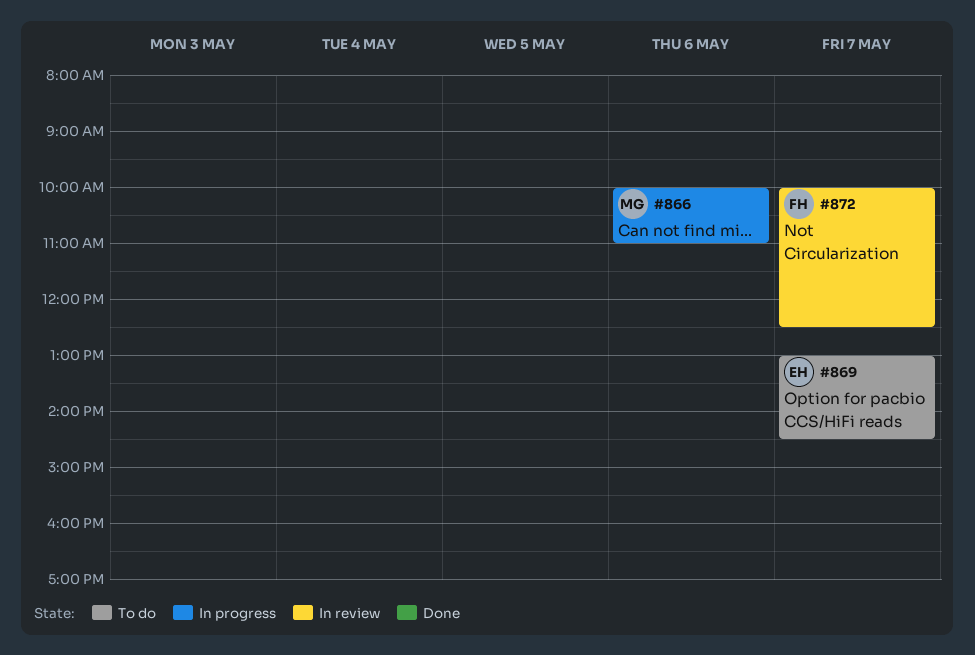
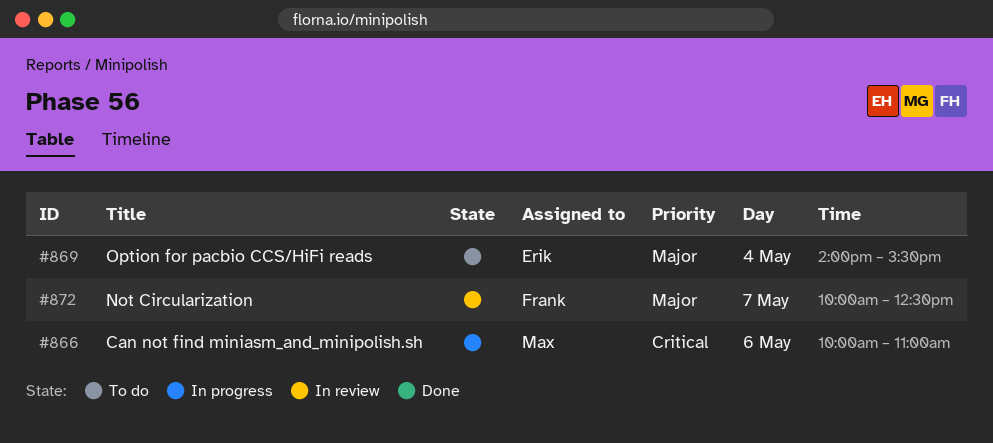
#869, day: May 7 -> May 4
#869, begins: 13:00 -> 14:00
#869, ends: 14:30 -> 15:30

